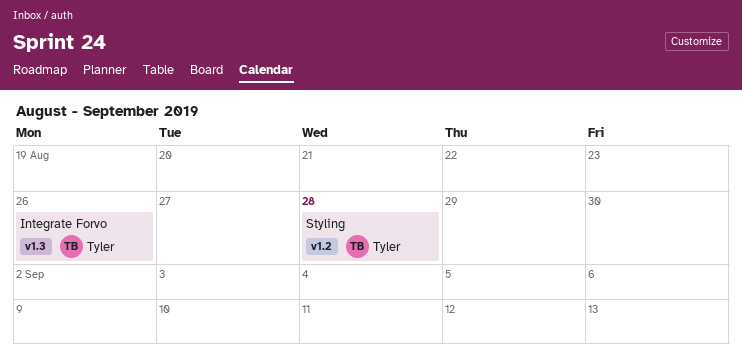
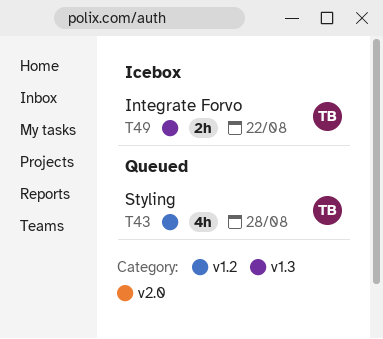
Integrate Forvo, due: Aug 26 -> Aug 22

